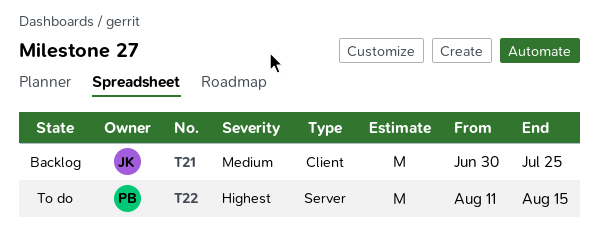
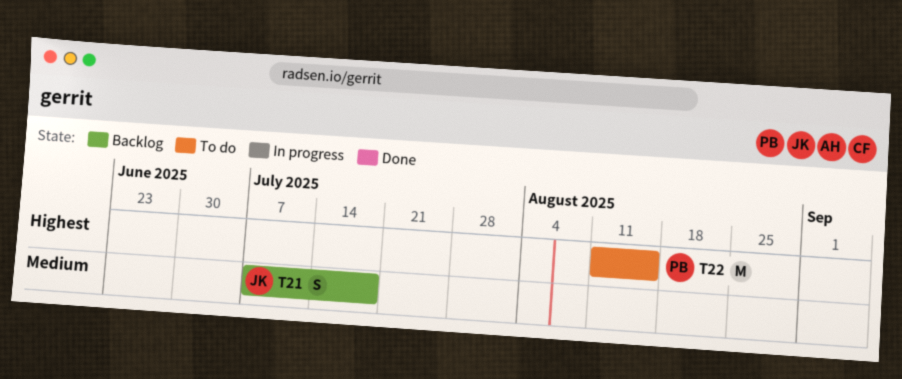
T21, estimate: M -> S
T21, start: Jun 30 -> Jul 7
T21, due: Jul 25 -> Jul 18

